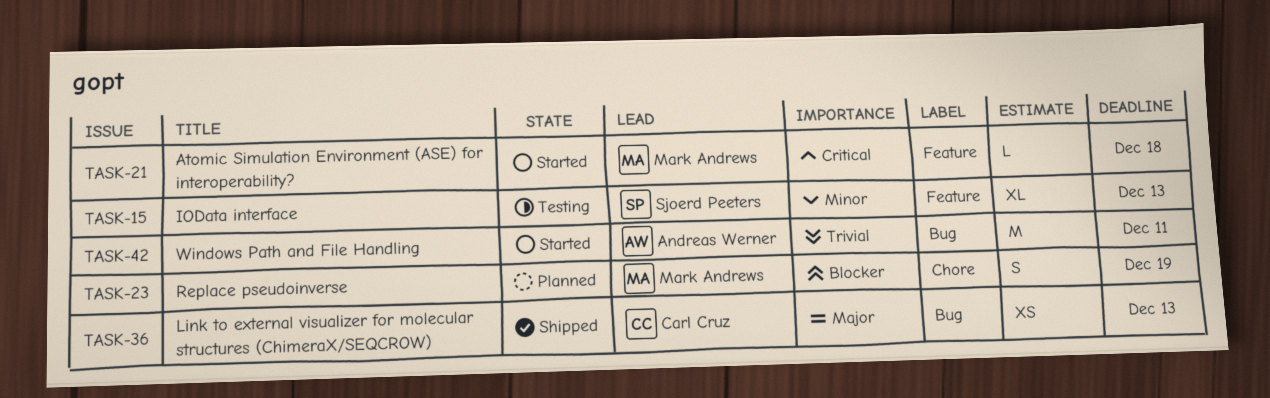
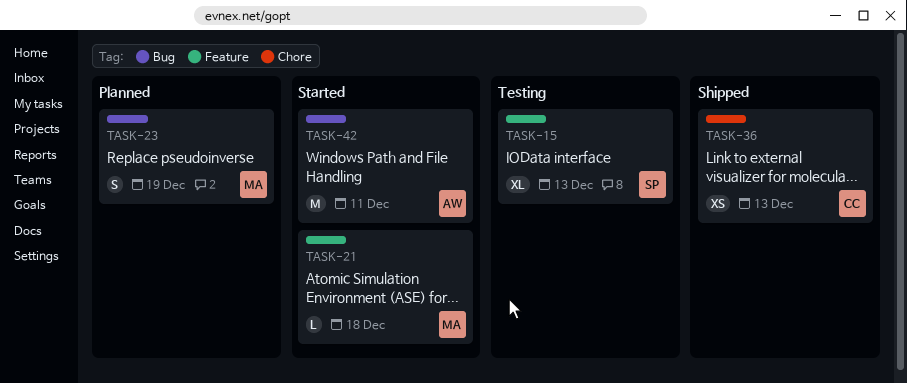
TASK-23, label: Chore -> Bug
TASK-36, label: Bug -> Chore

